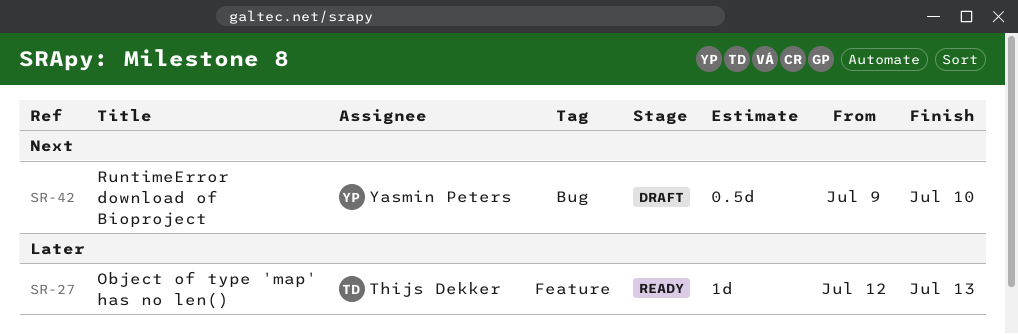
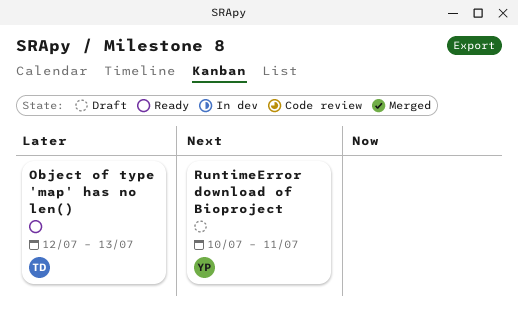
RuntimeError download of Bioproject, start: Jul 9 -> Jul 10
RuntimeError download of Bioproject, due: Jul 10 -> Jul 11

